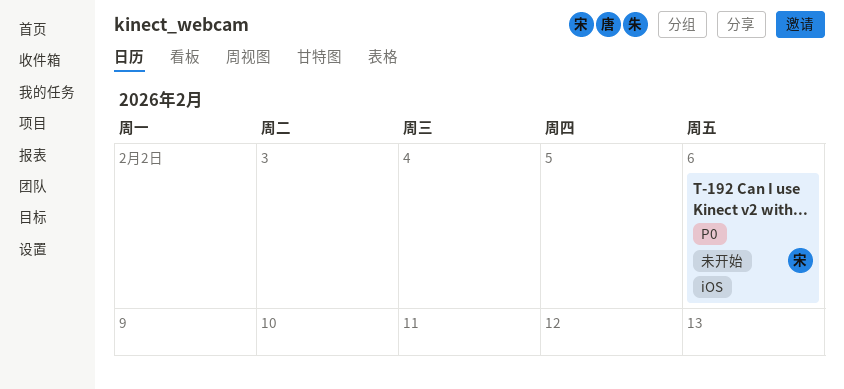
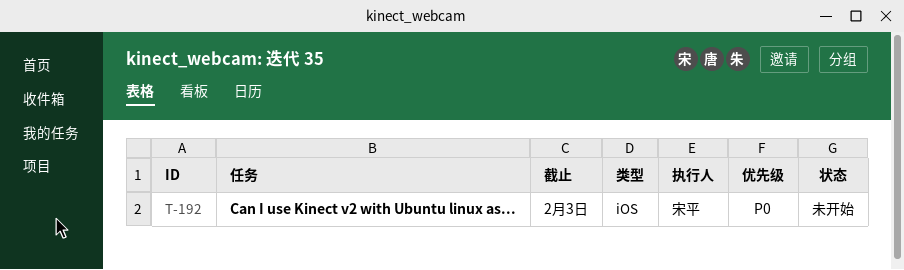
T-192, due: Feb 6 -> Feb 3

